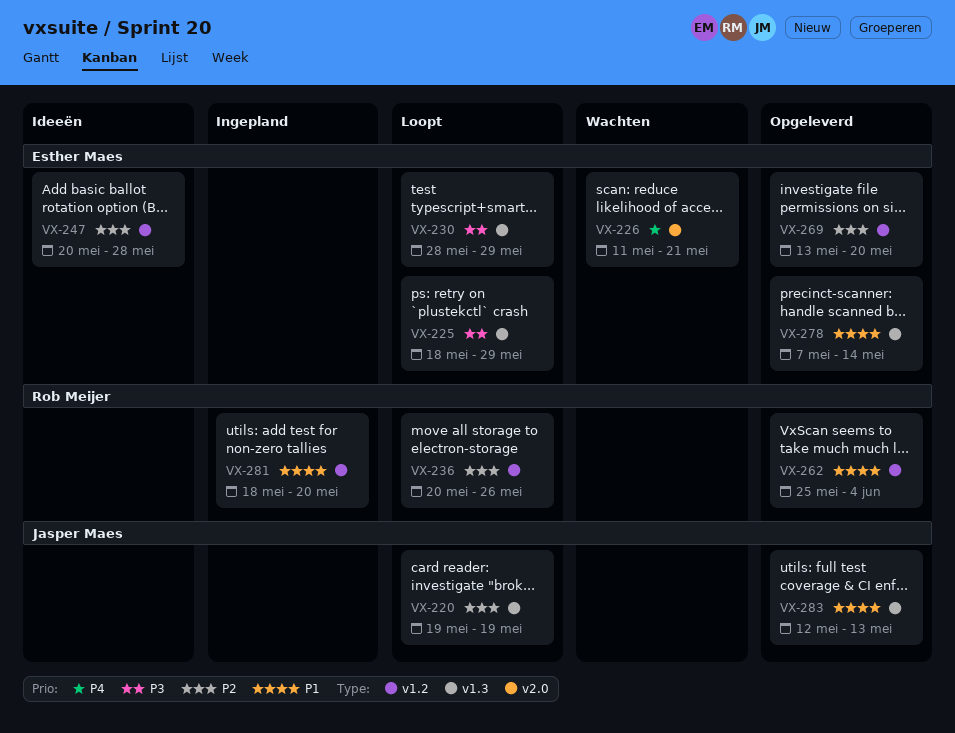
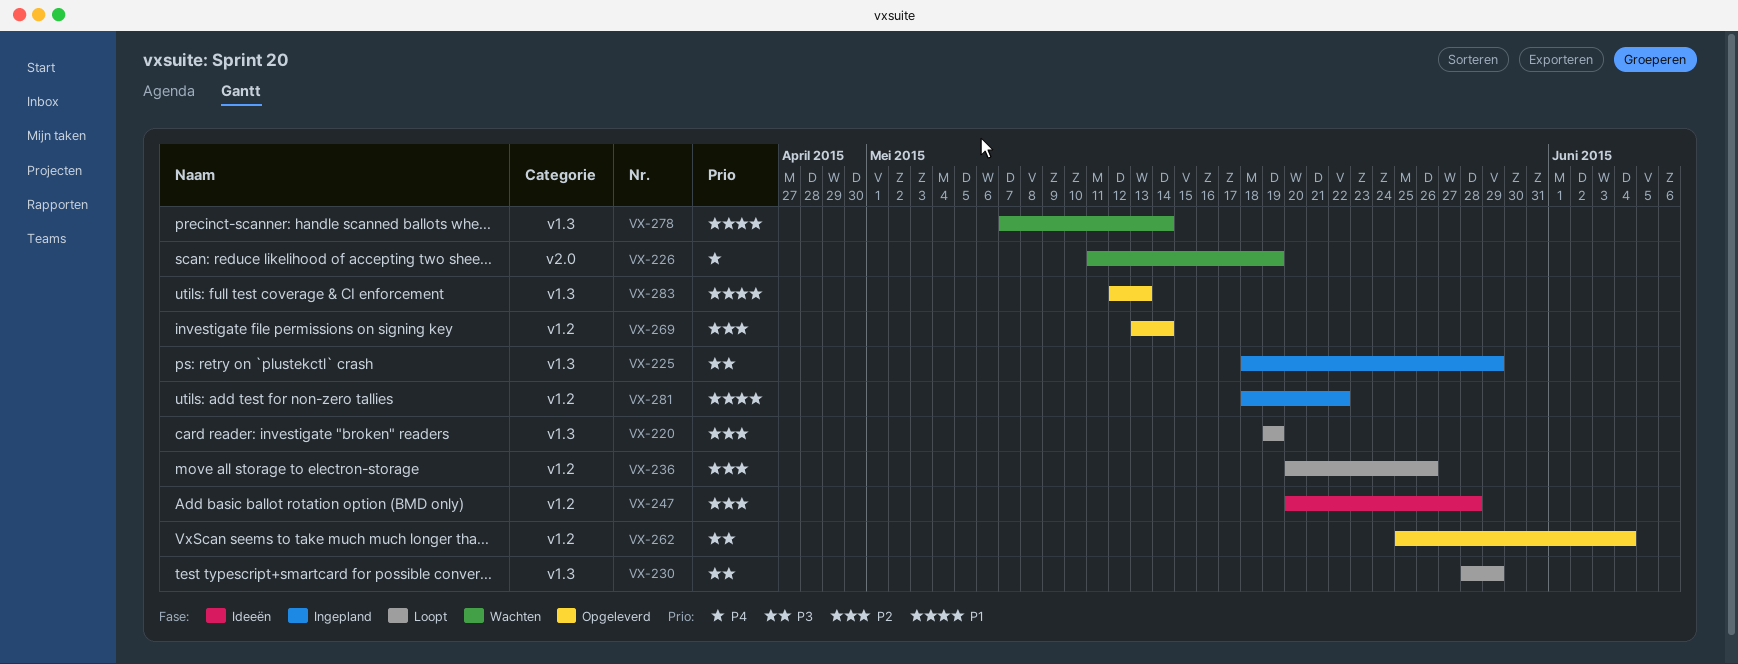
VX-225, status: Loopt -> Ingepland
VX-226, due: May 21 -> May 19
VX-262, priority: P1 -> P3
VX-269, due: May 20 -> May 14
VX-278, status: Opgeleverd -> Wachten
VX-281, due: May 20 -> May 22

